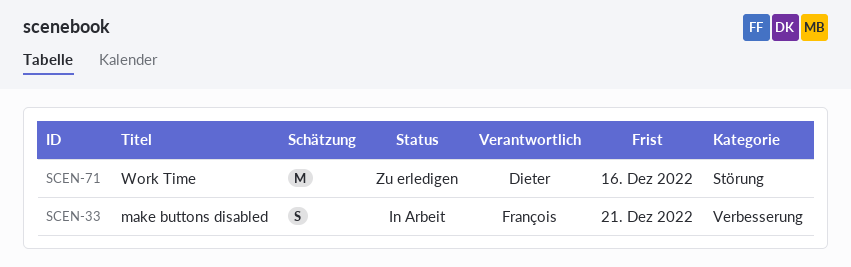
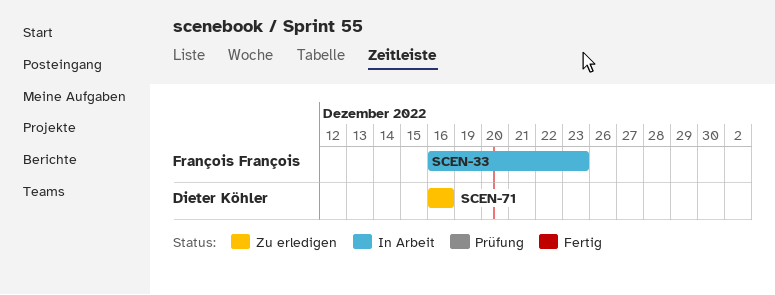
SCEN-33, due: Dec 21 -> Dec 23

